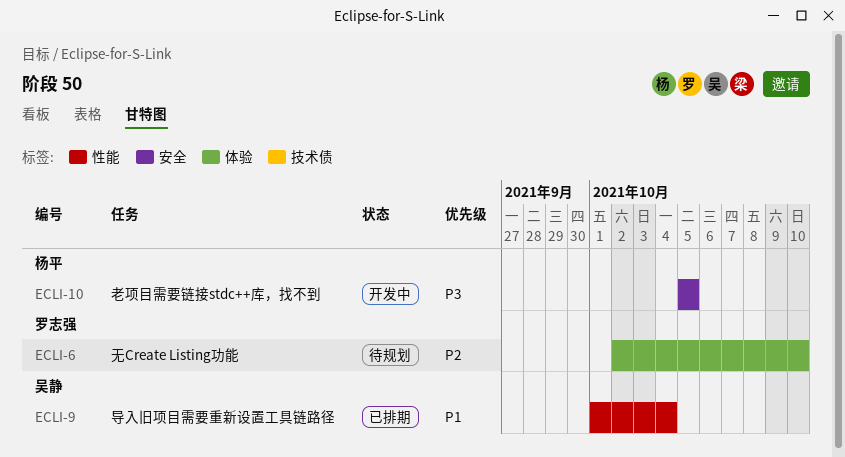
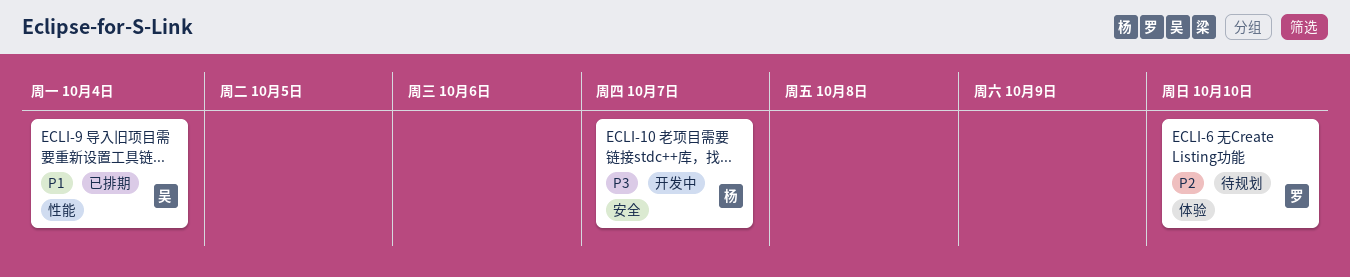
ECLI-10, due: Oct 5 -> Oct 7

